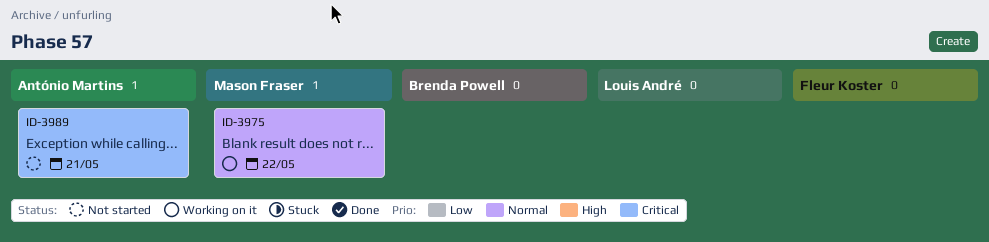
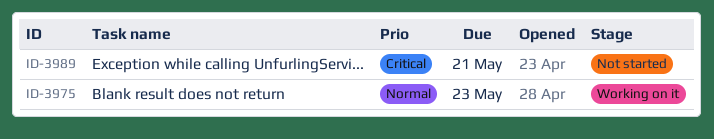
ID-3975, due: May 22 -> May 23

